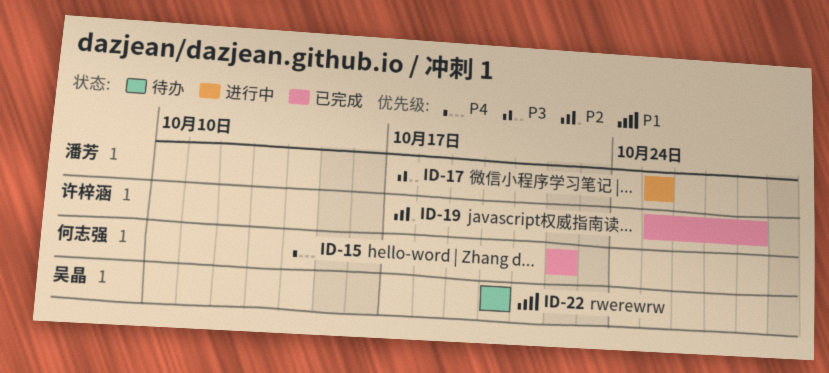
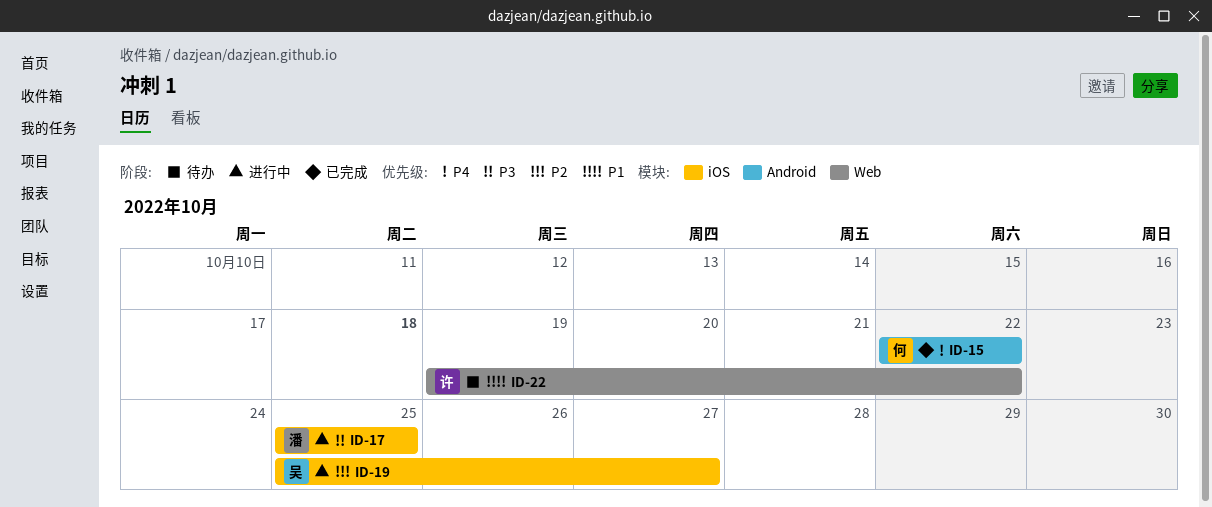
ID-19, status: 已完成 -> 进行中
ID-19, owner: 许梓涵 -> 吴晶
ID-19, due: Oct 28 -> Oct 27
ID-22, owner: 吴晶 -> 许梓涵
ID-22, start: Oct 20 -> Oct 19
ID-22, due: Oct 20 -> Oct 22

